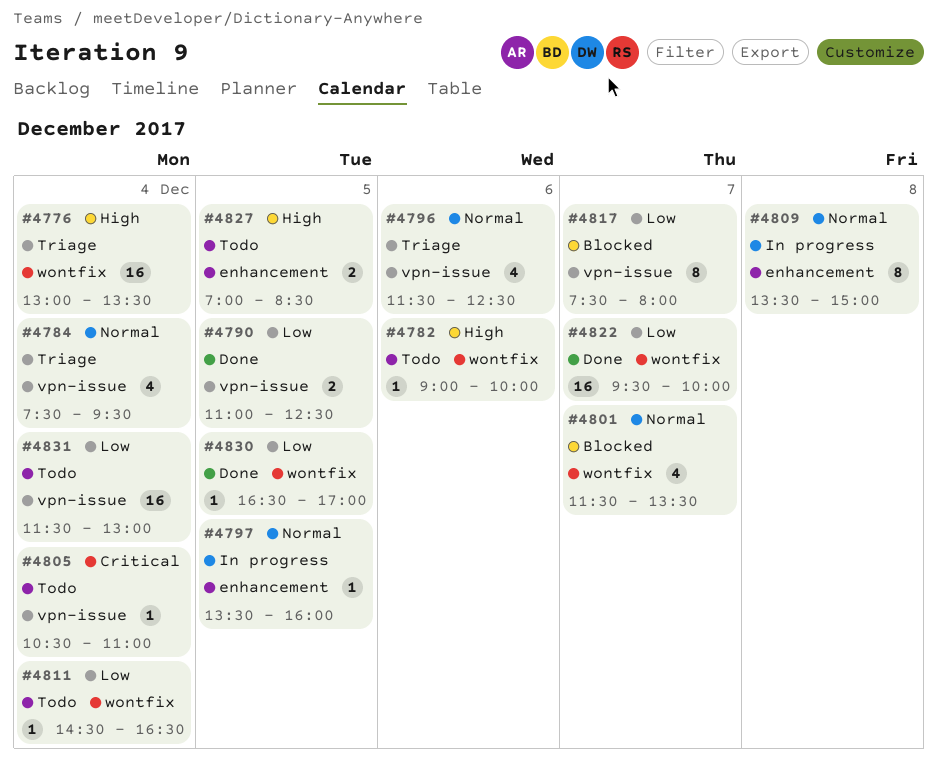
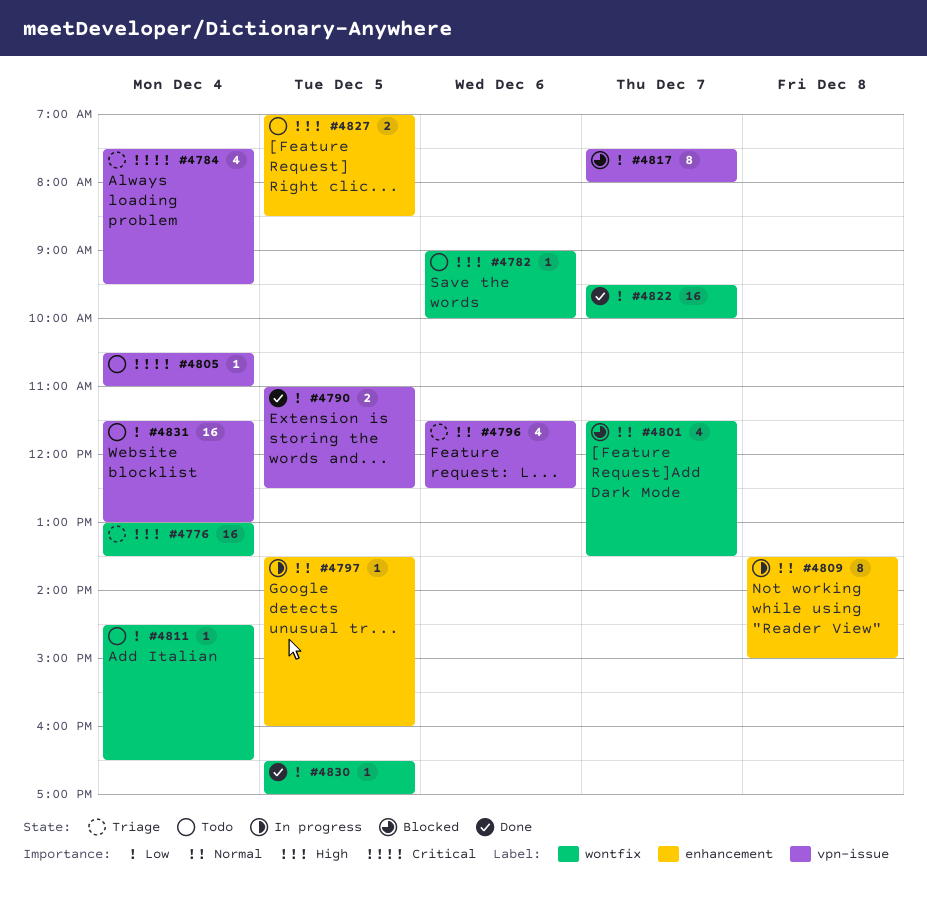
#4784, priority: Normal -> Critical

